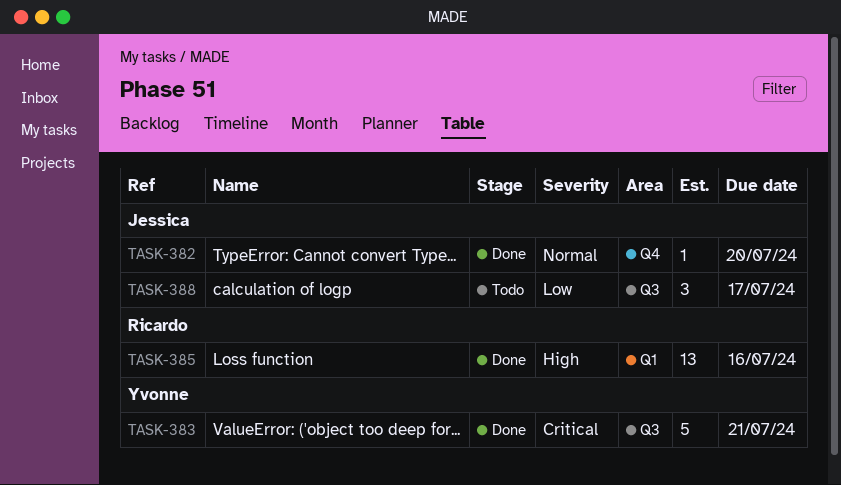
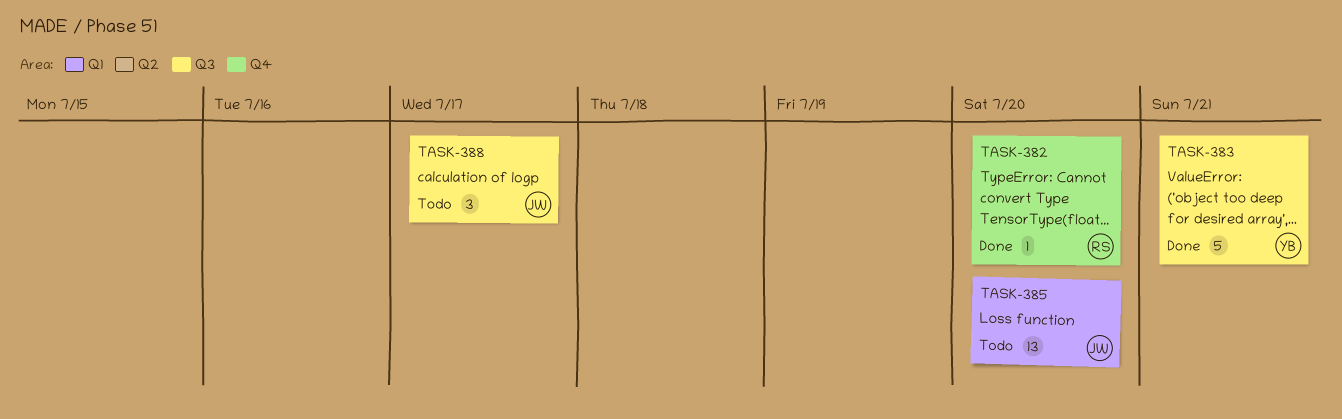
TASK-382, owner: Jessica -> Ricardo
TASK-385, status: Done -> Todo
TASK-385, owner: Ricardo -> Jessica
TASK-385, due: Jul 16 -> Jul 20

